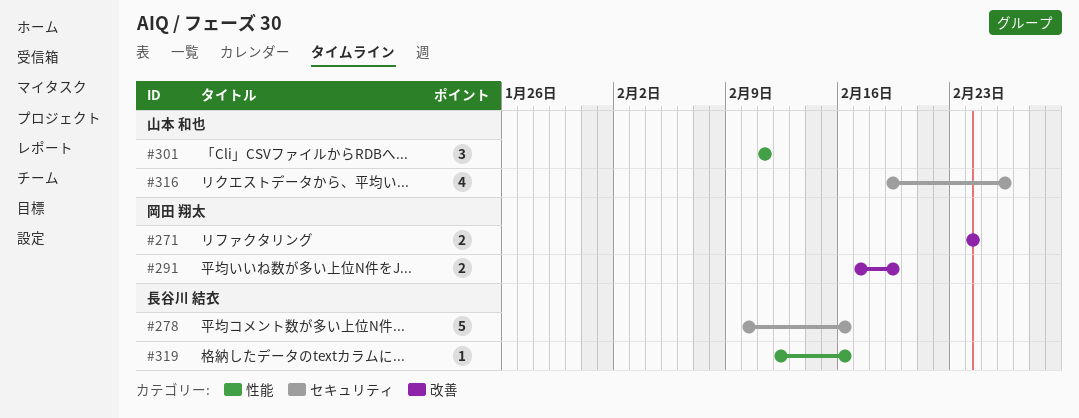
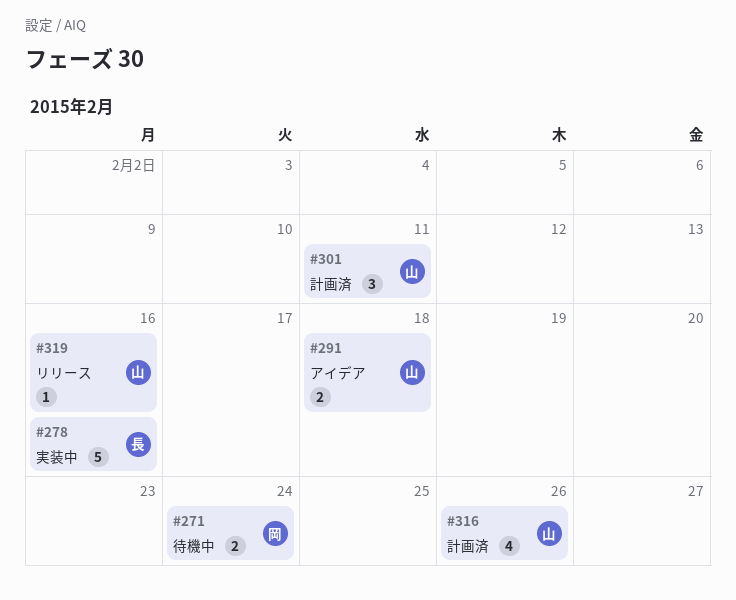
#291, owner: 岡田 翔太 -> 山本 和也
#291, due: Feb 19 -> Feb 18
#319, owner: 長谷川 結衣 -> 山本 和也

